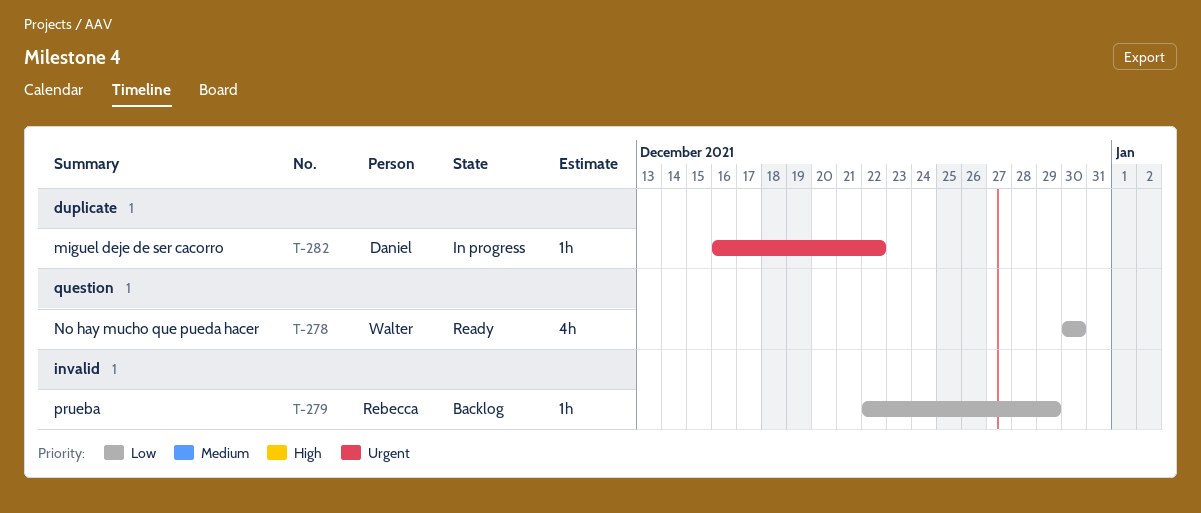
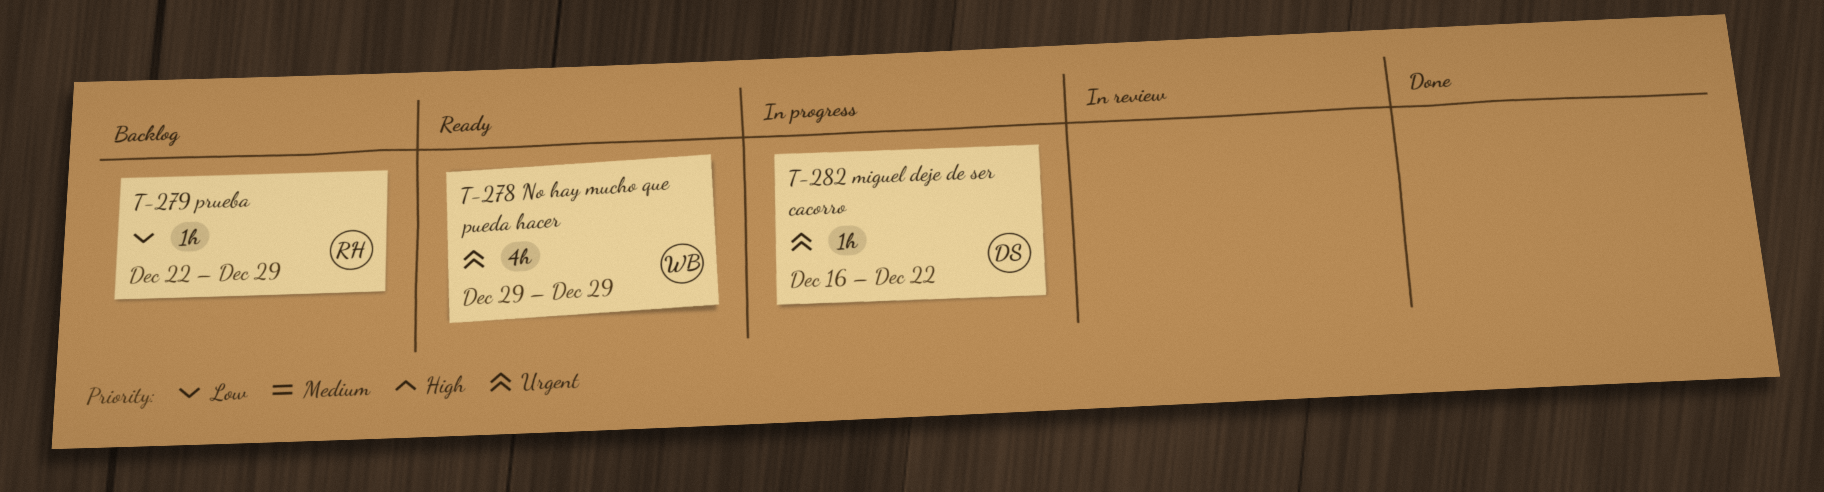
T-278, priority: Low -> Urgent
T-278, start: Dec 30 -> Dec 29
T-278, due: Dec 30 -> Dec 29

